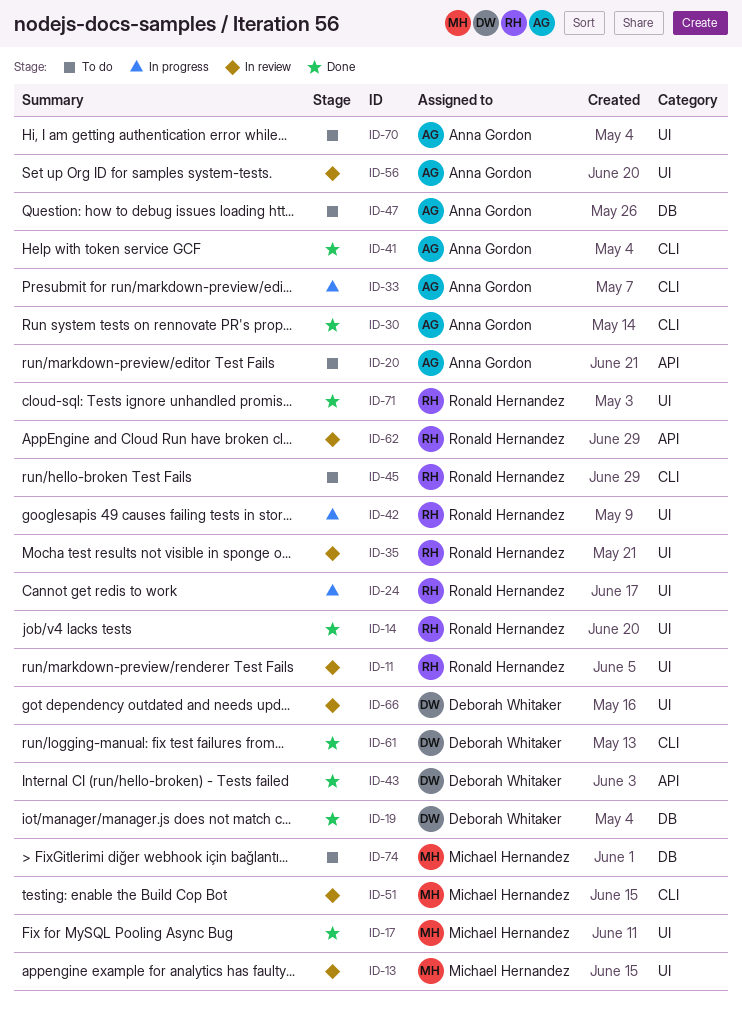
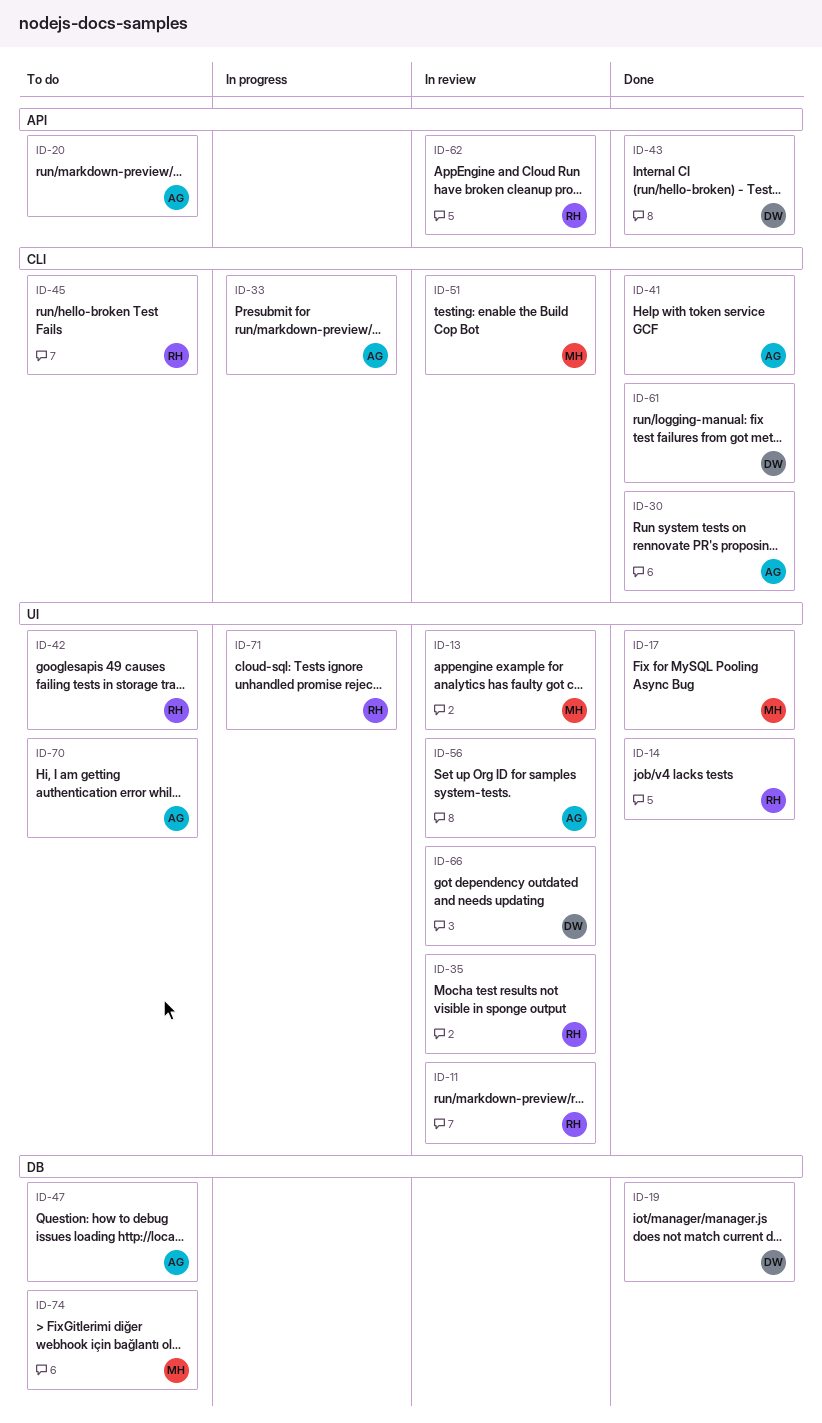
ID-24: present -> none
ID-42, status: In progress -> To do
ID-71, status: Done -> In progress

